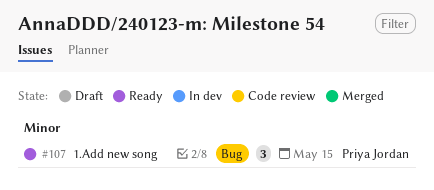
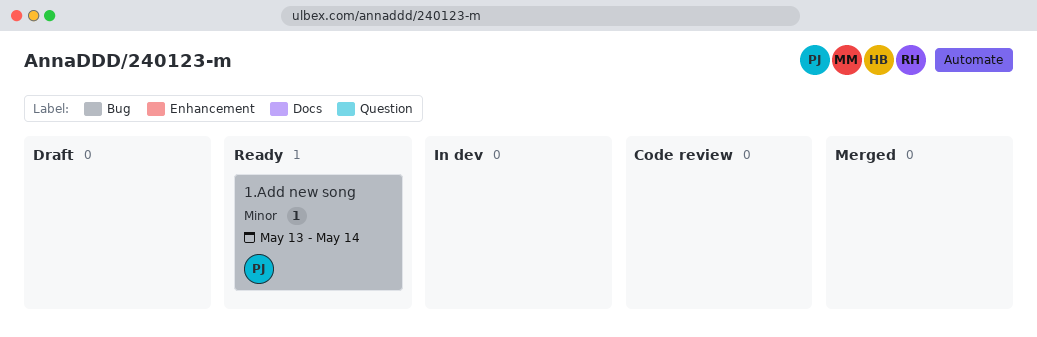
1.Add new song, estimate: 3 -> 1
1.Add new song, due: May 15 -> May 14

